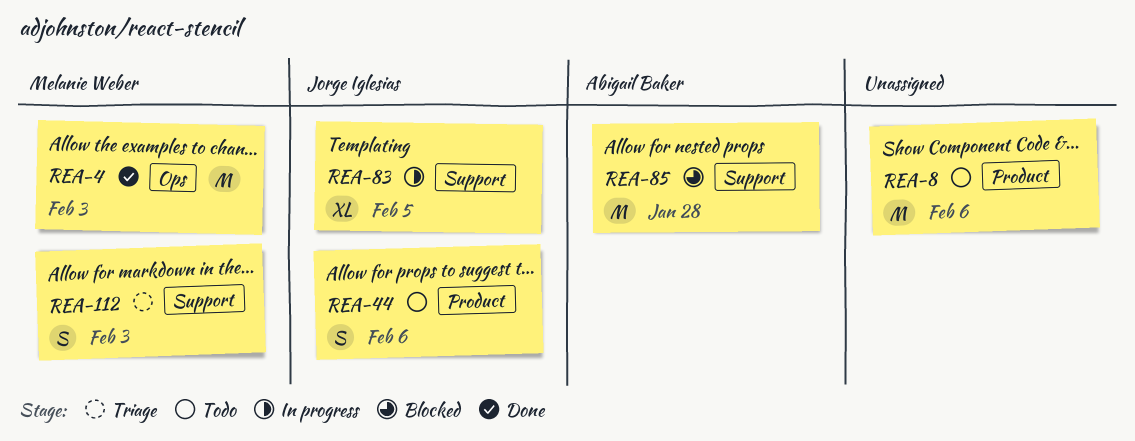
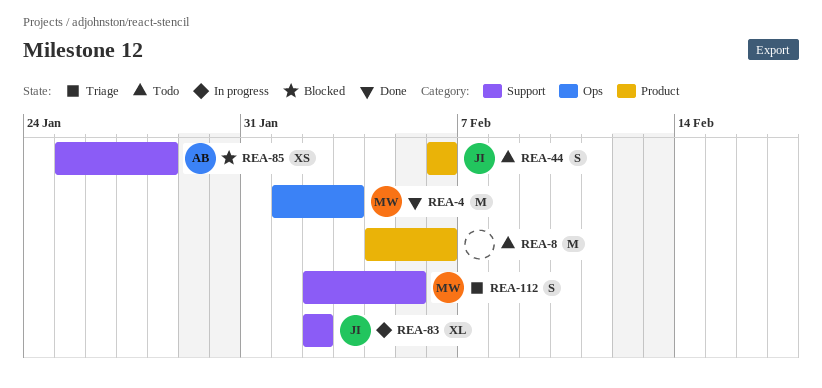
REA-83, due: Feb 5 -> Feb 2
REA-85, estimate: M -> XS
REA-112, due: Feb 3 -> Feb 5

